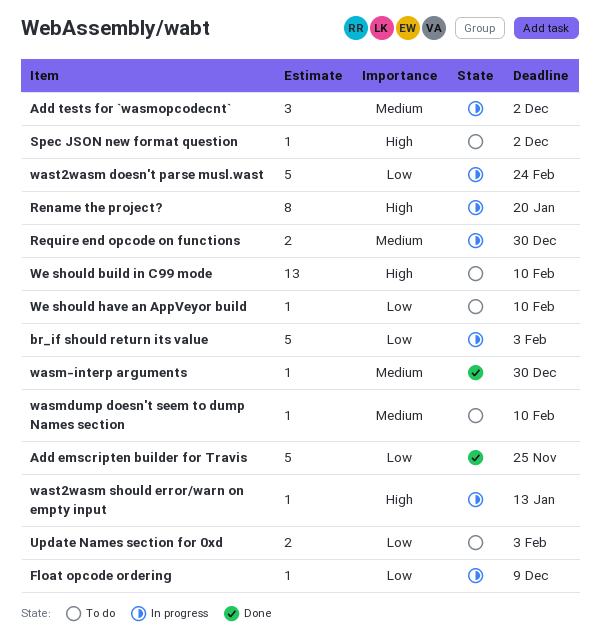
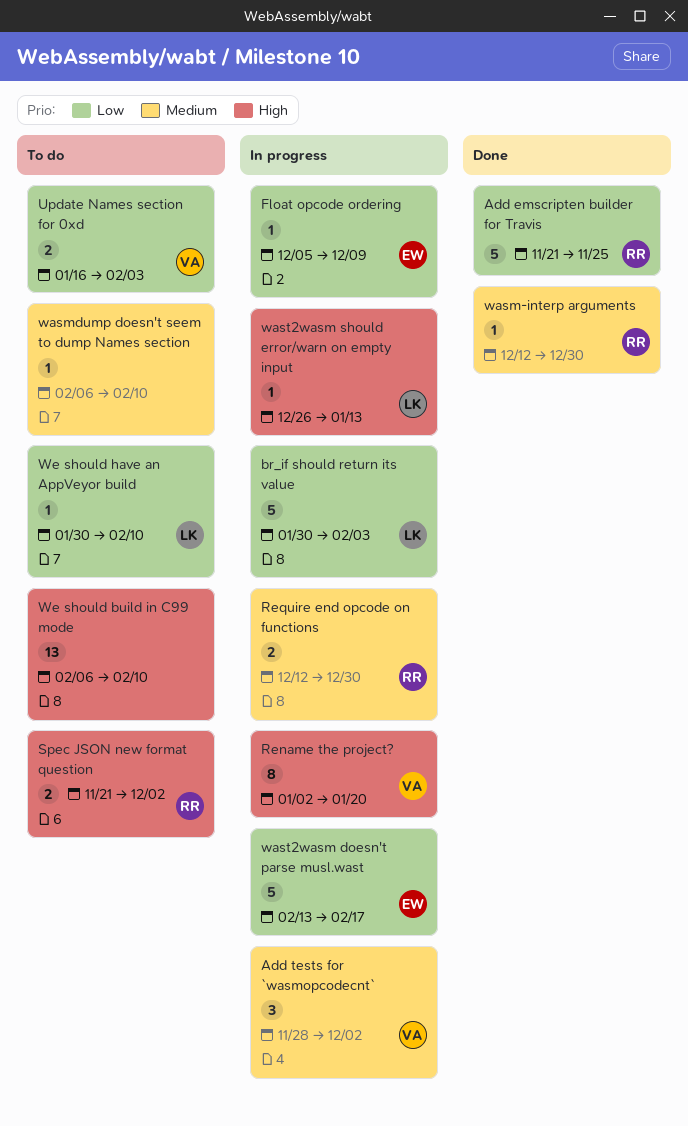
Spec JSON new format question, estimate: 1 -> 2
wast2wasm doesn't parse musl.wast, due: Feb 24 -> Feb 17

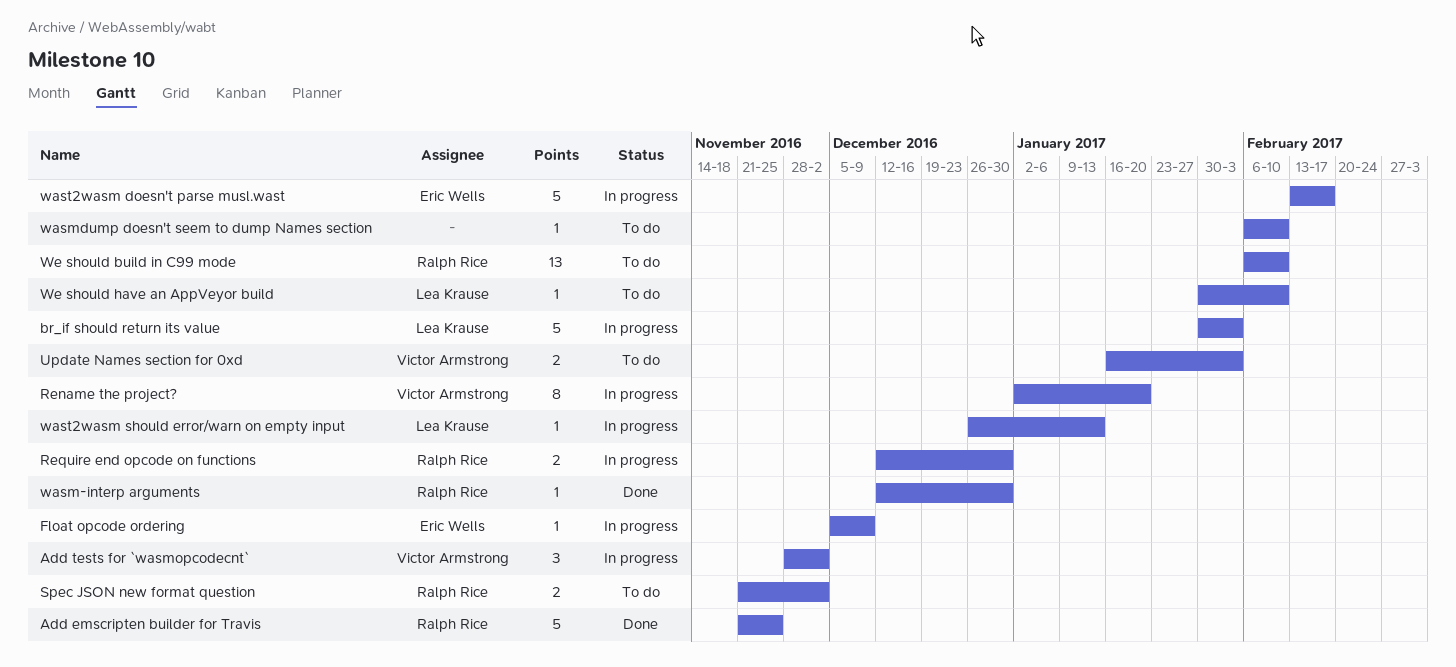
We should build in C99 mode, owner: none -> Ralph Rice

